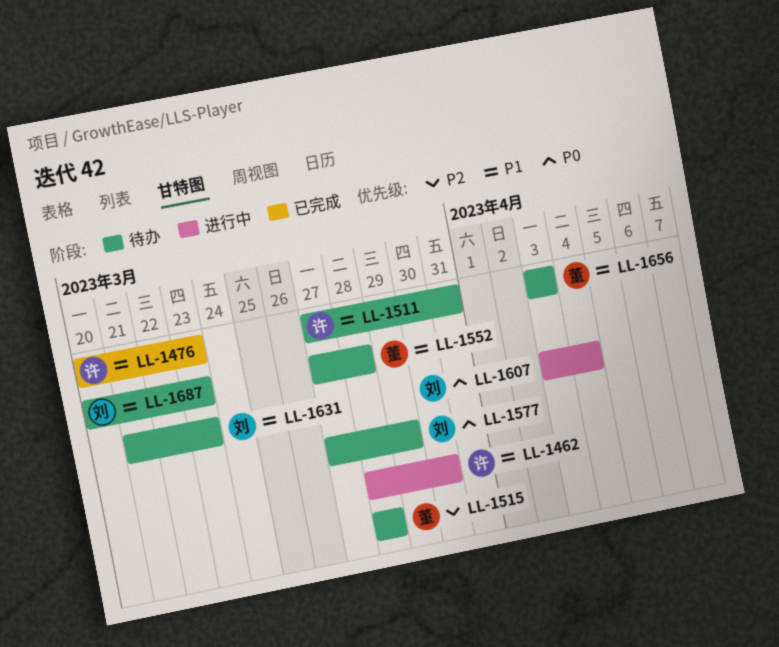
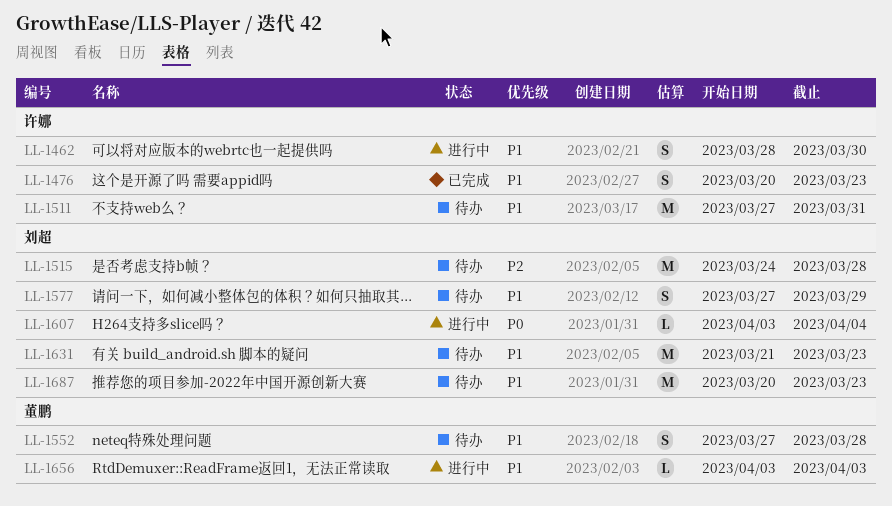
LL-1515, owner: 董鹏 -> 刘超
LL-1515, start: Mar 28 -> Mar 24
LL-1577, priority: P0 -> P1
LL-1656, status: 待办 -> 进行中

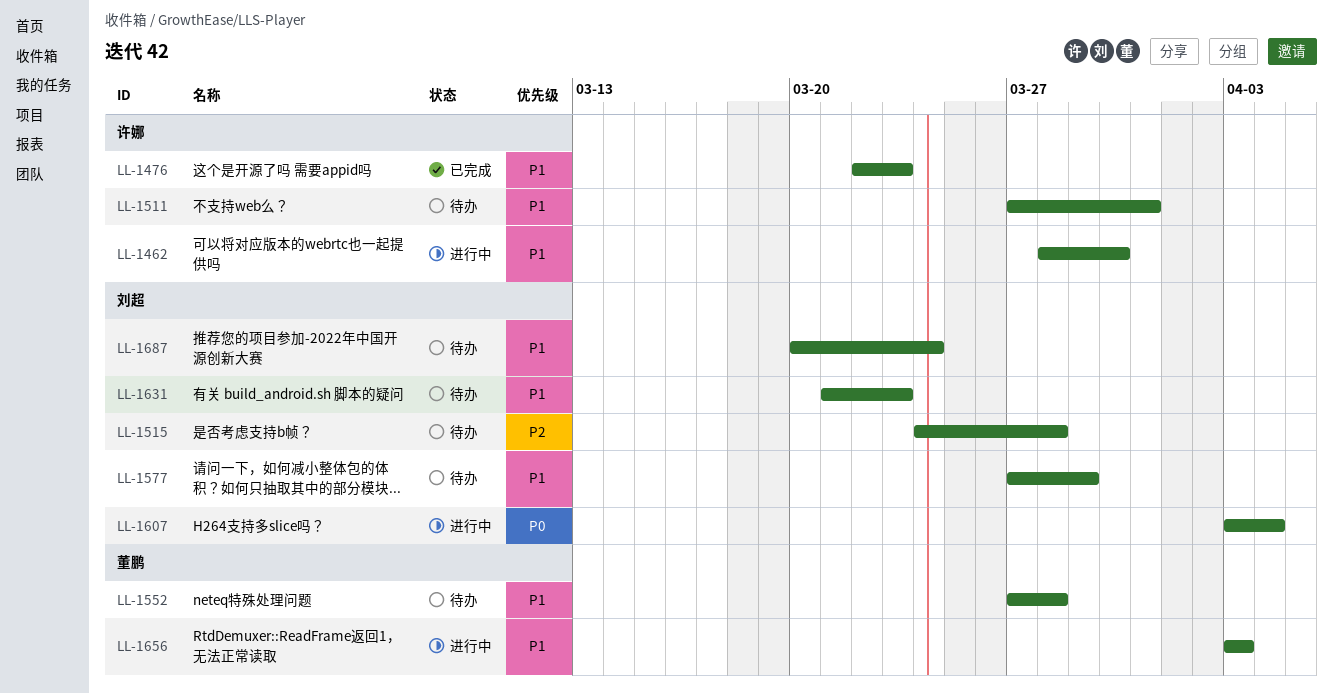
LL-1476, start: Mar 20 -> Mar 22
LL-1687, due: Mar 23 -> Mar 24

